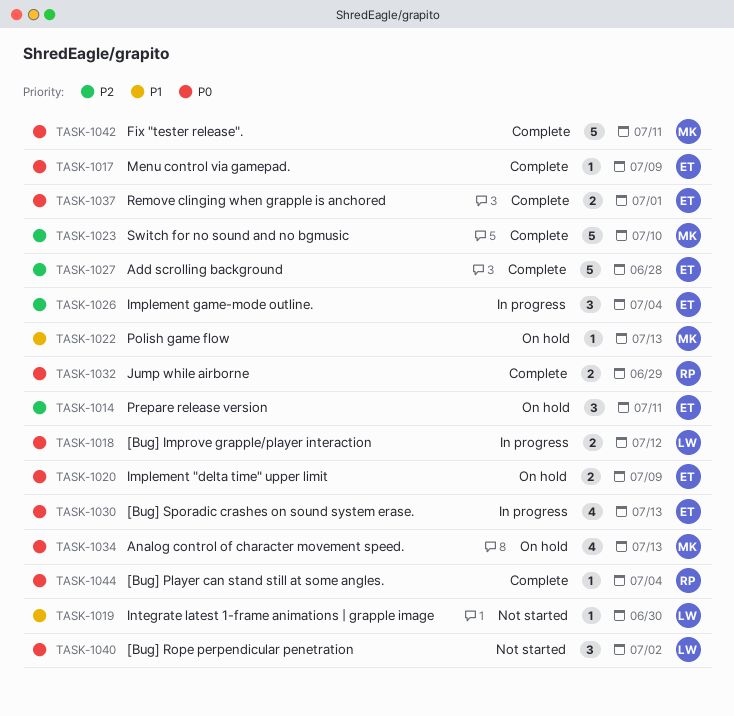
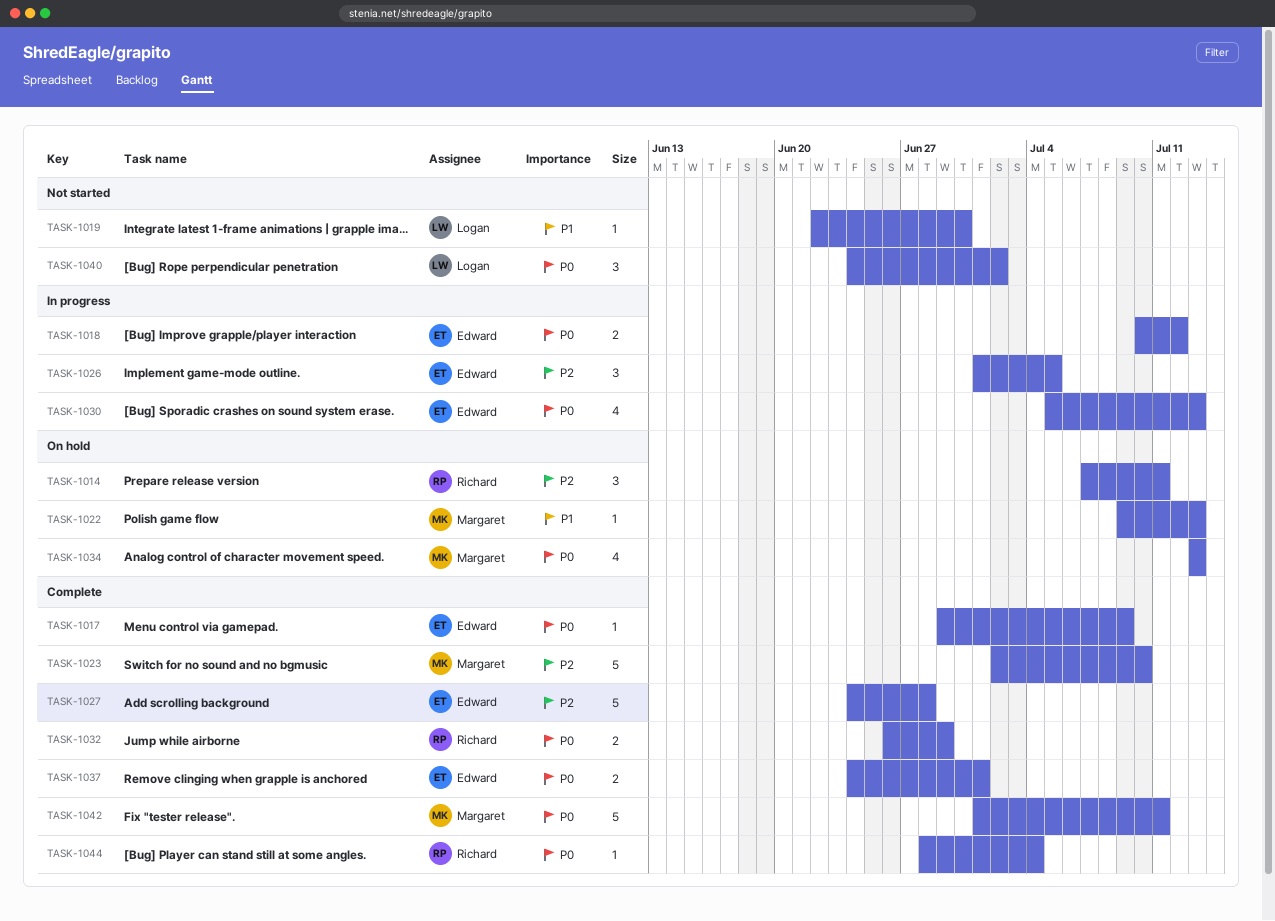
TASK-1014, owner: Edward -> Richard
TASK-1018, owner: Logan -> Edward
TASK-1020: present -> none
TASK-1026, due: Jul 4 -> Jul 5

